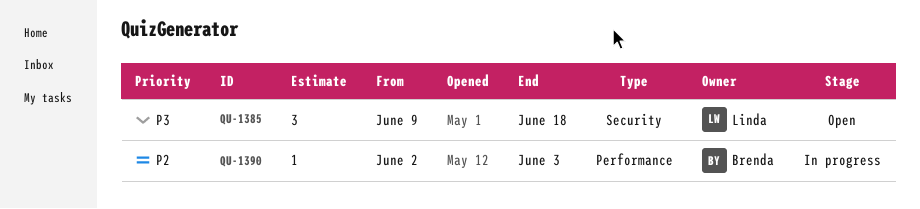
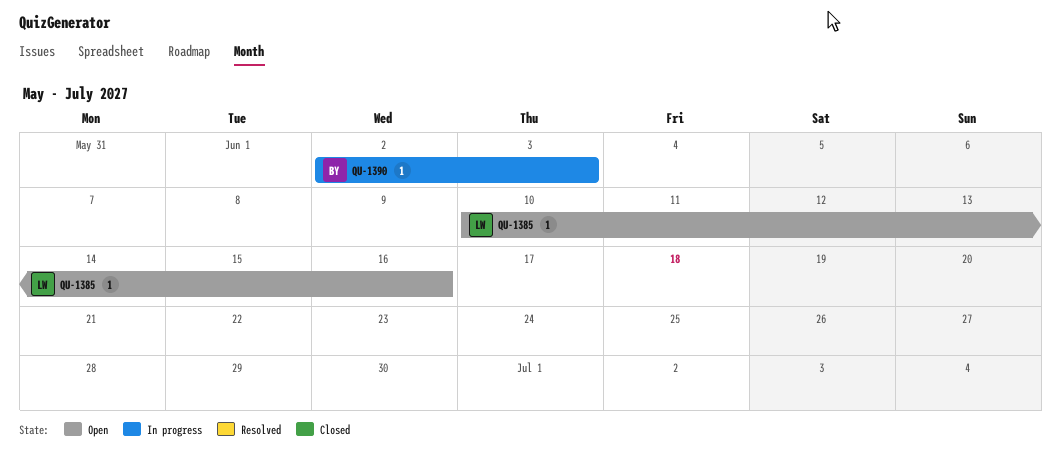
QU-1385, estimate: 3 -> 1
QU-1385, start: Jun 9 -> Jun 10
QU-1385, due: Jun 18 -> Jun 16

